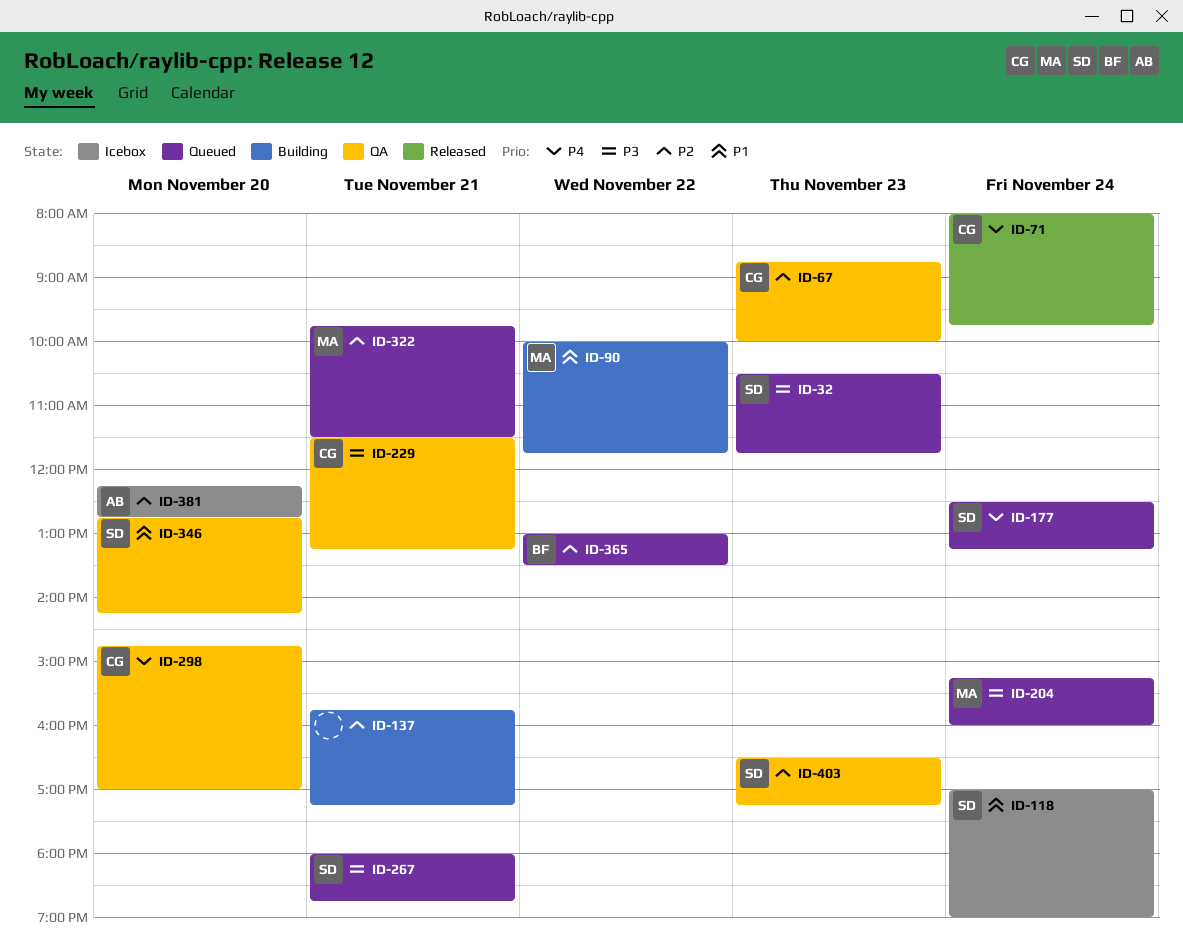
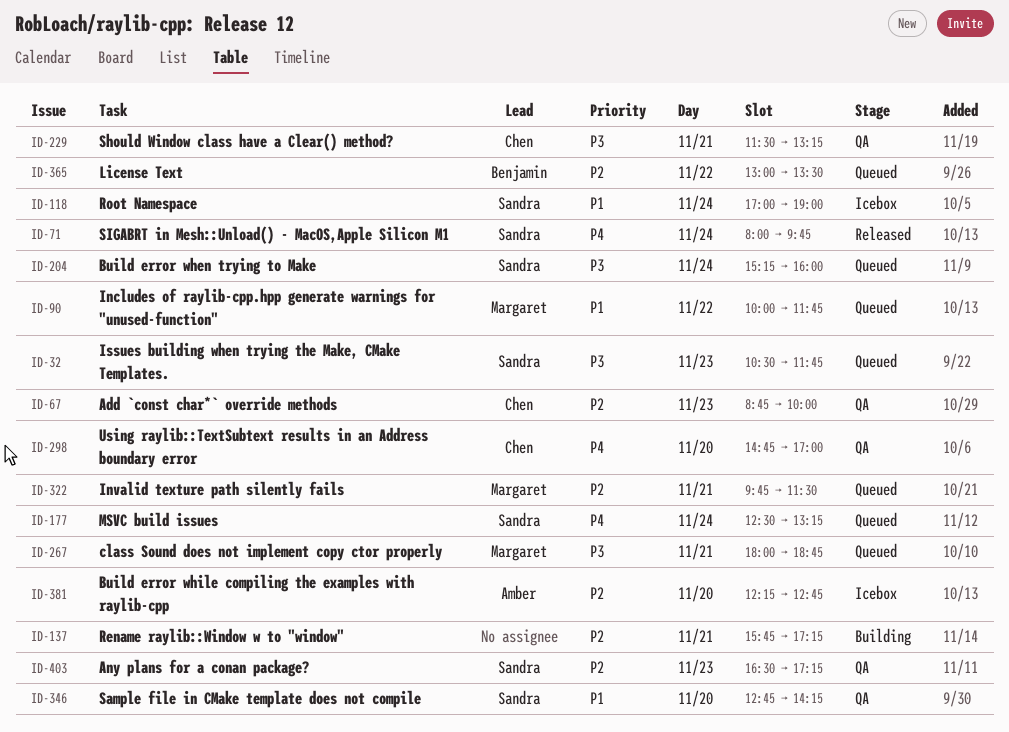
ID-71, owner: Chen -> Sandra
ID-90, status: Building -> Queued
ID-204, owner: Margaret -> Sandra
ID-267, owner: Sandra -> Margaret

